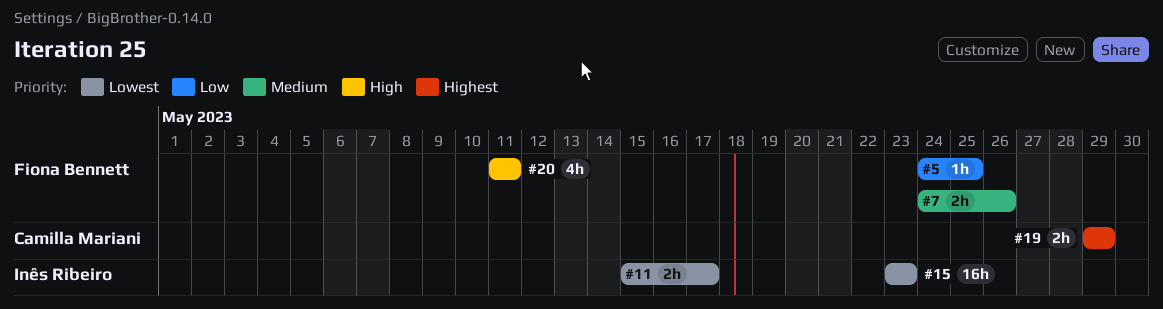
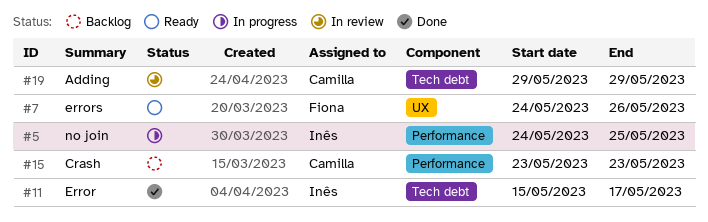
#5, owner: Fiona Bennett -> Inês Ribeiro
#15, owner: Inês Ribeiro -> Camilla Mariani
#20: present -> none

